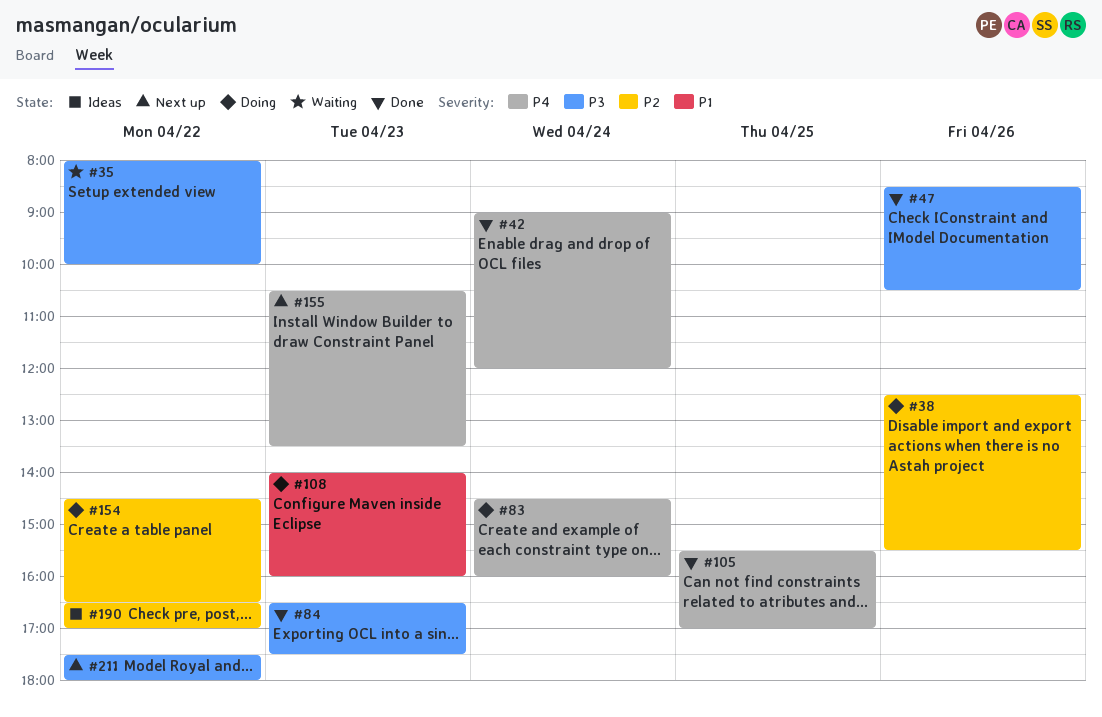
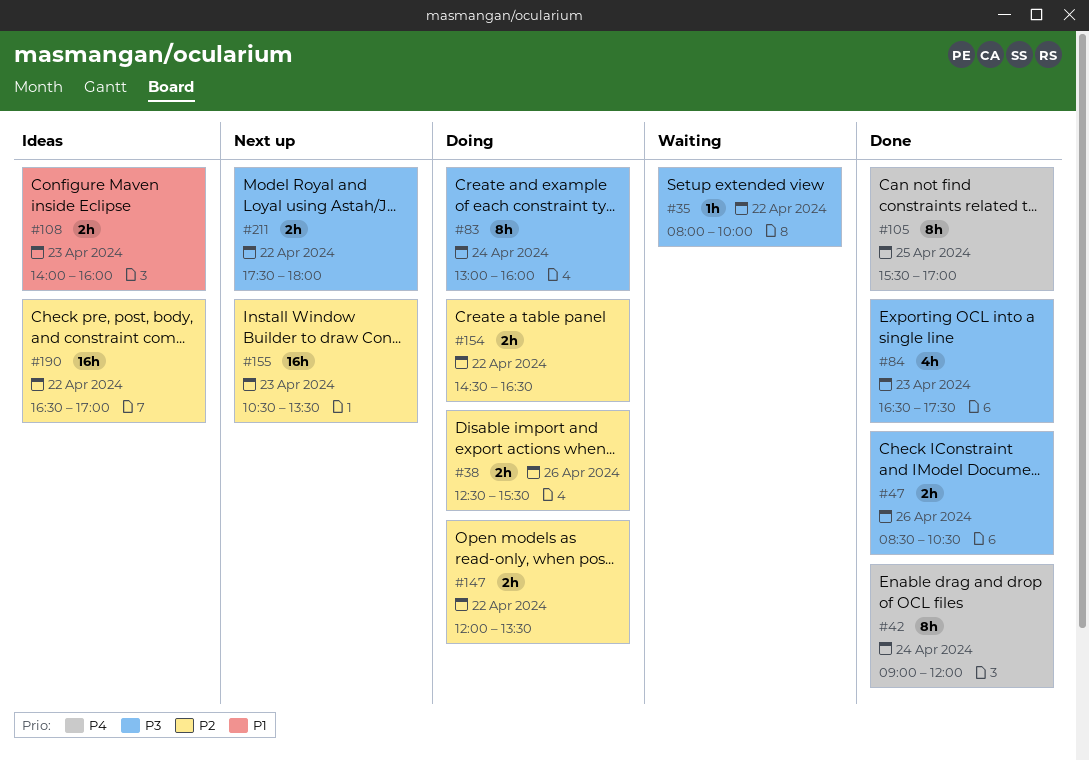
#83, priority: P4 -> P3
#83, begins: 14:30 -> 13:00
#108, status: Doing -> Ideas
#147: none -> present
#155, priority: P4 -> P2

